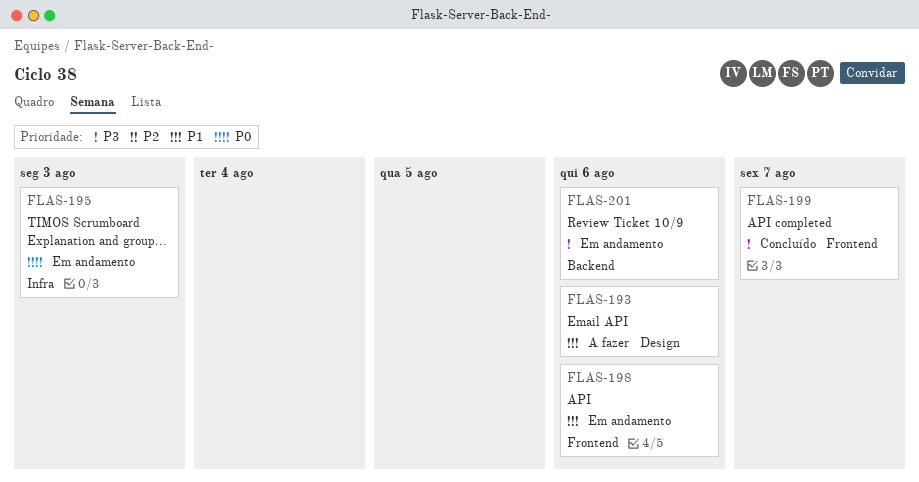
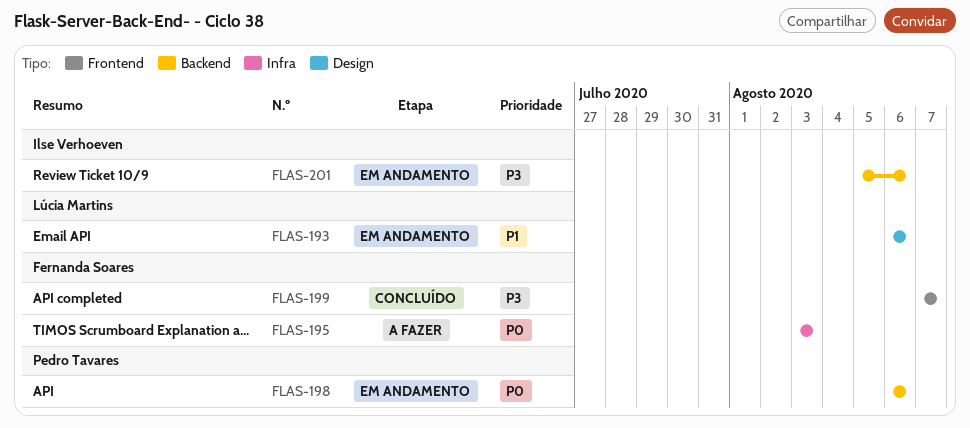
FLAS-193, status: A fazer -> Em andamento
FLAS-195, status: Em andamento -> A fazer
FLAS-198, priority: P1 -> P0
FLAS-198, label: Frontend -> Backend

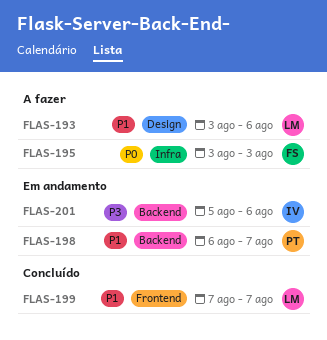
FLAS-193, status: Em andamento -> A fazer
FLAS-193, start: Aug 6 -> Aug 3
FLAS-198, priority: P0 -> P1
FLAS-198, due: Aug 6 -> Aug 7
FLAS-199, owner: Fernanda Soares -> Lúcia Martins
FLAS-199, priority: P3 -> P1

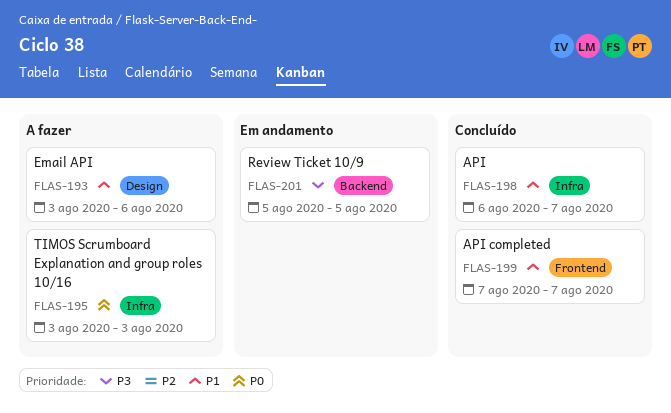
FLAS-198, status: Em andamento -> Concluído
FLAS-198, label: Backend -> Infra
FLAS-201, due: Aug 6 -> Aug 5

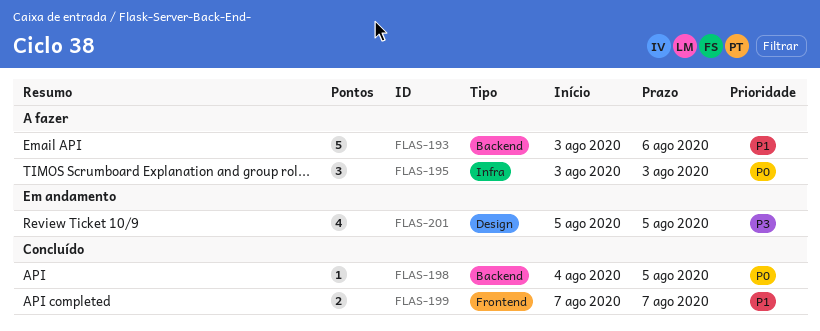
FLAS-193, label: Design -> Backend
FLAS-198, priority: P1 -> P0
FLAS-198, label: Infra -> Backend
FLAS-198, start: Aug 6 -> Aug 4
FLAS-198, due: Aug 7 -> Aug 5
FLAS-201, label: Backend -> Design

